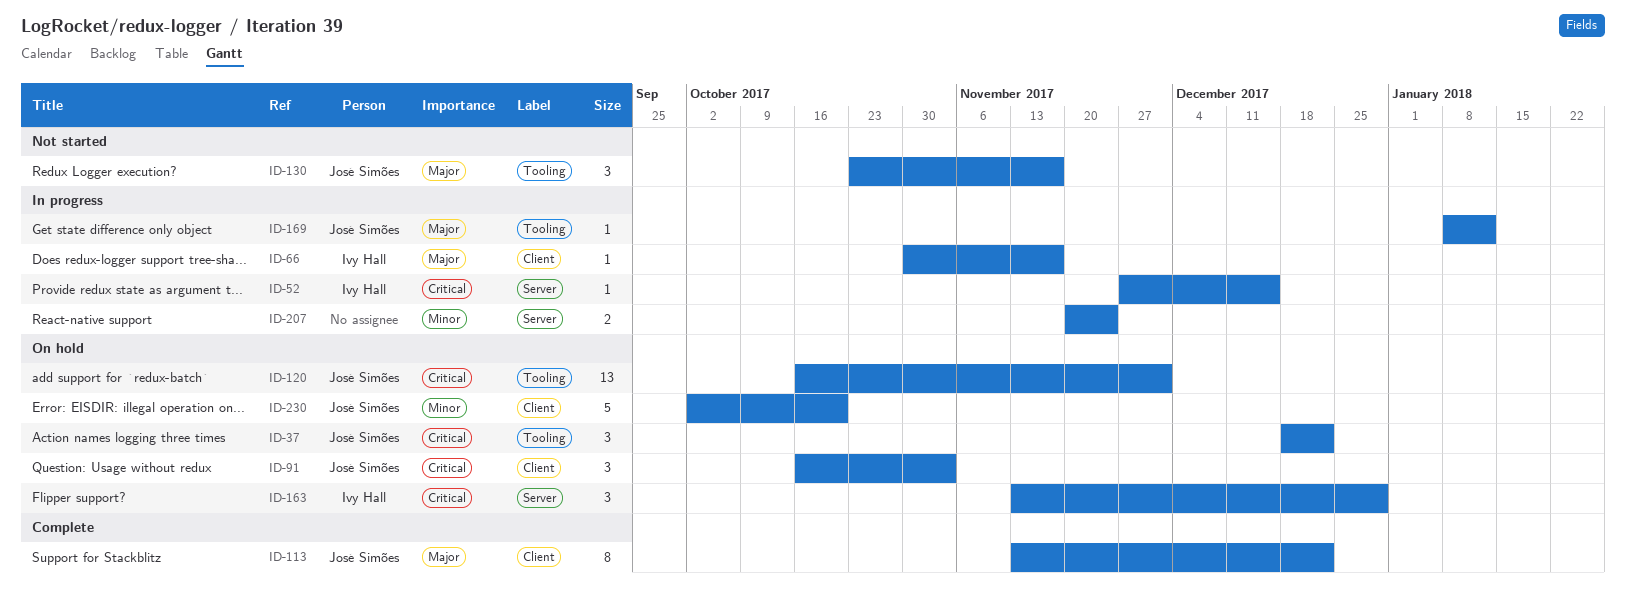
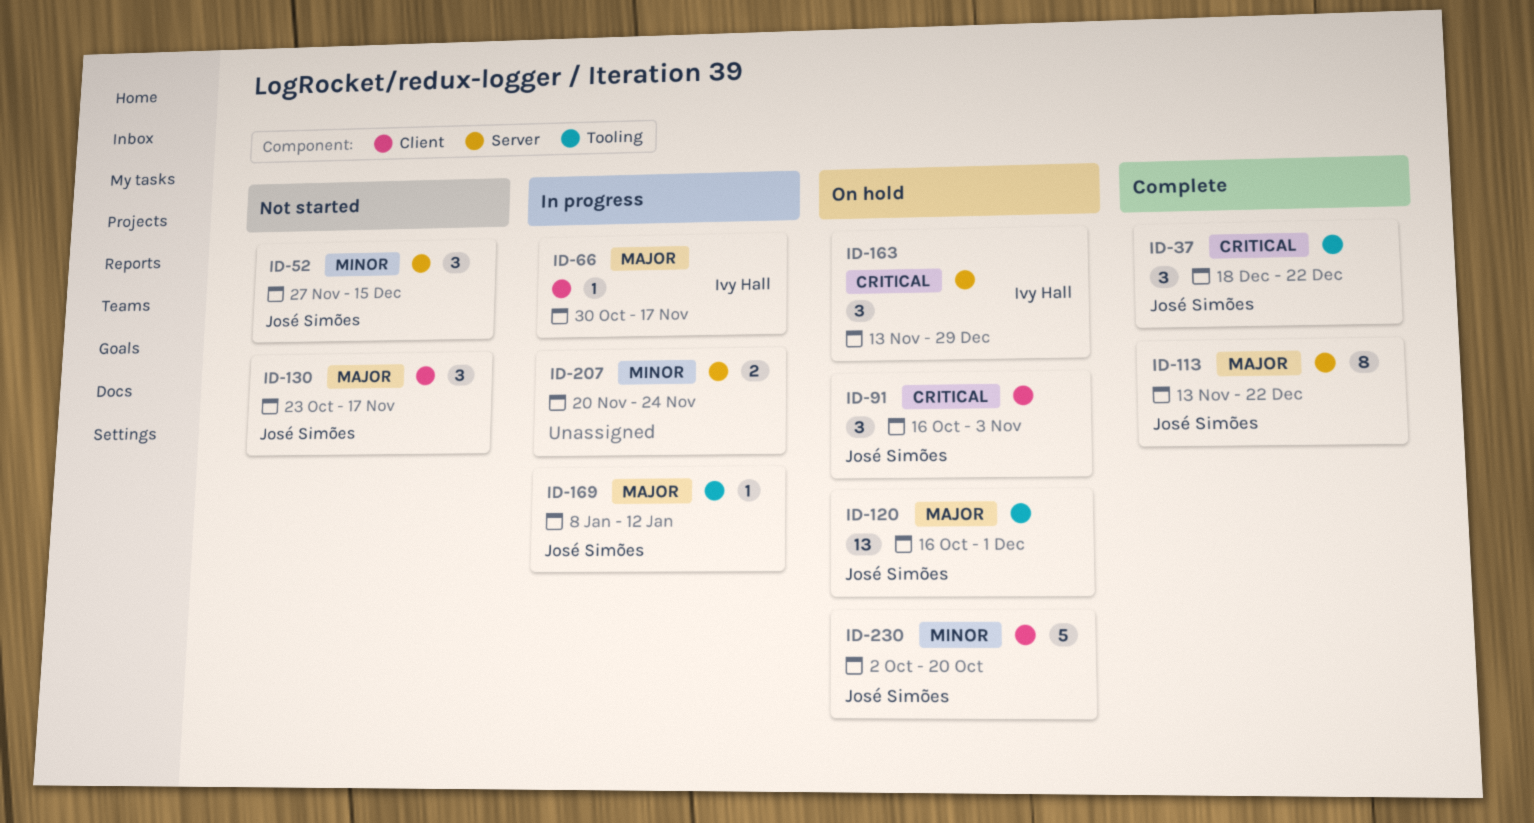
ID-37, status: On hold -> Complete
ID-52, status: In progress -> Not started
ID-52, owner: Ivy Hall -> José Simões
ID-52, priority: Critical -> Minor
ID-52, estimate: 1 -> 3
ID-113, label: Client -> Server
ID-120, priority: Critical -> Major
ID-130, label: Tooling -> Client

